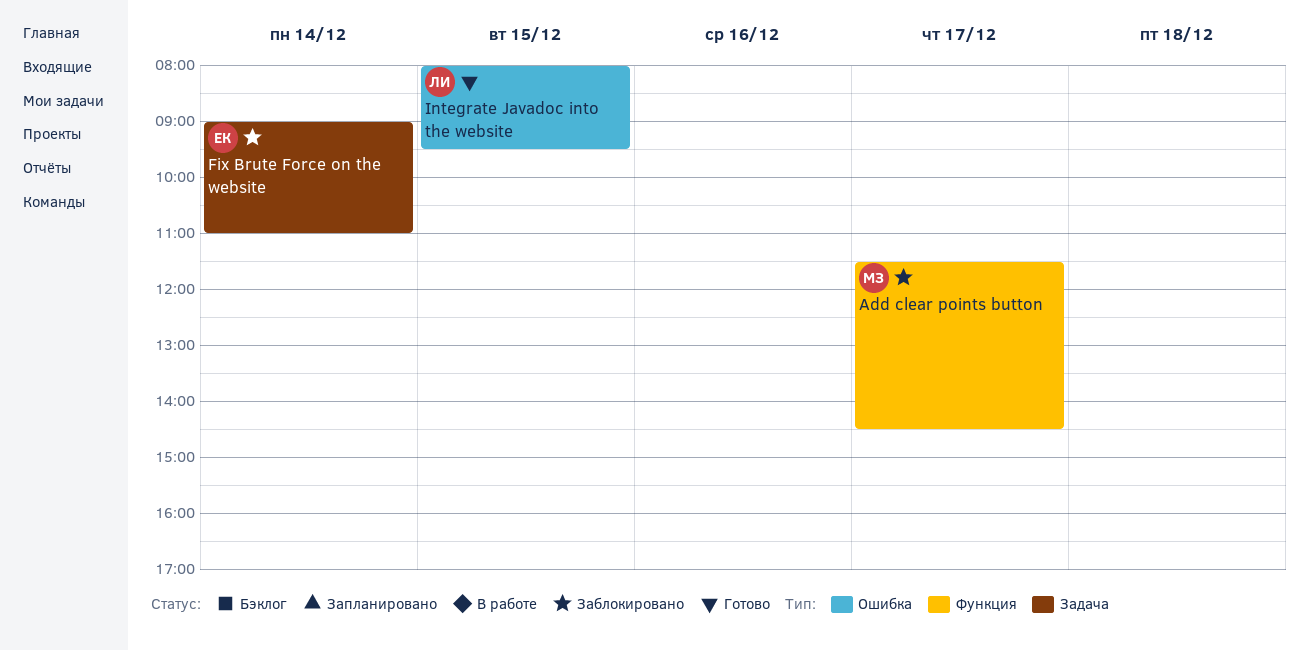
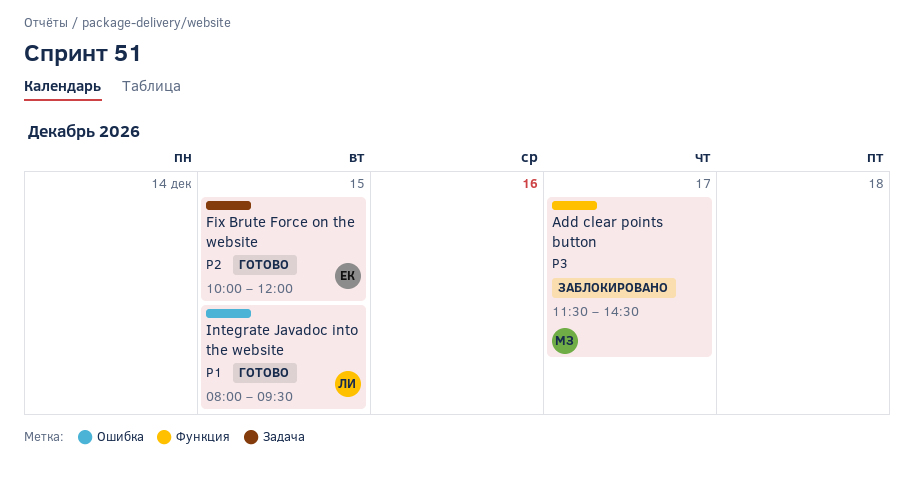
Fix Brute Force on the website, status: Заблокировано -> Готово
Fix Brute Force on the website, day: Dec 14 -> Dec 15
Fix Brute Force on the website, begins: 09:00 -> 10:00
Fix Brute Force on the website, ends: 11:00 -> 12:00

